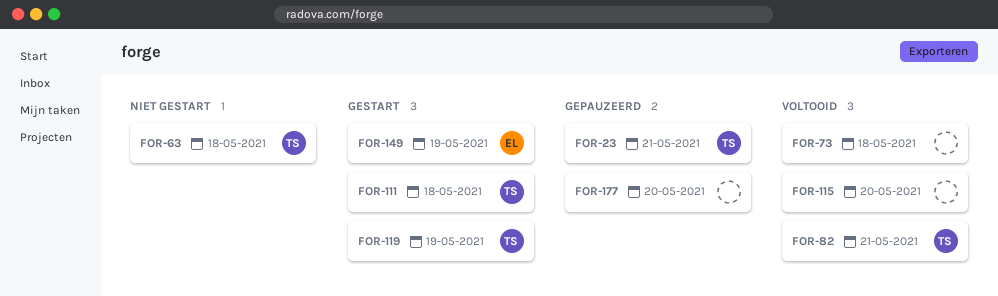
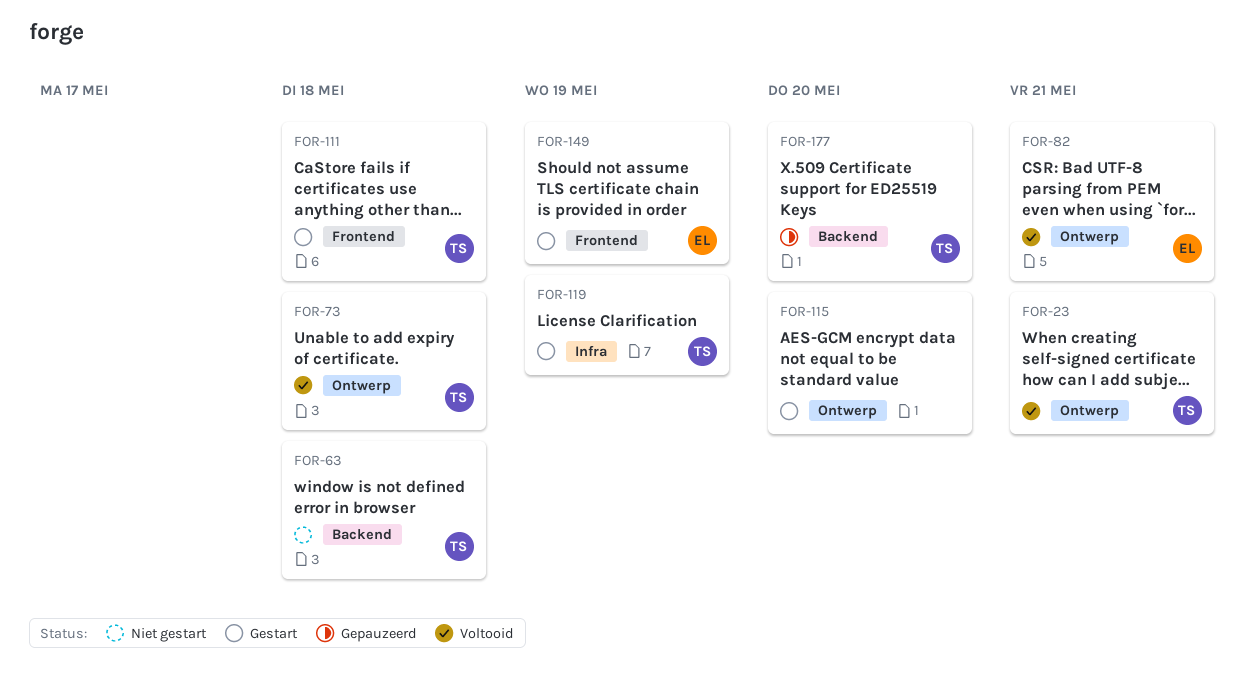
FOR-23, status: Gepauzeerd -> Voltooid
FOR-73, owner: none -> TS
FOR-82, owner: TS -> EL
FOR-115, status: Voltooid -> Gestart
FOR-177, owner: none -> TS

